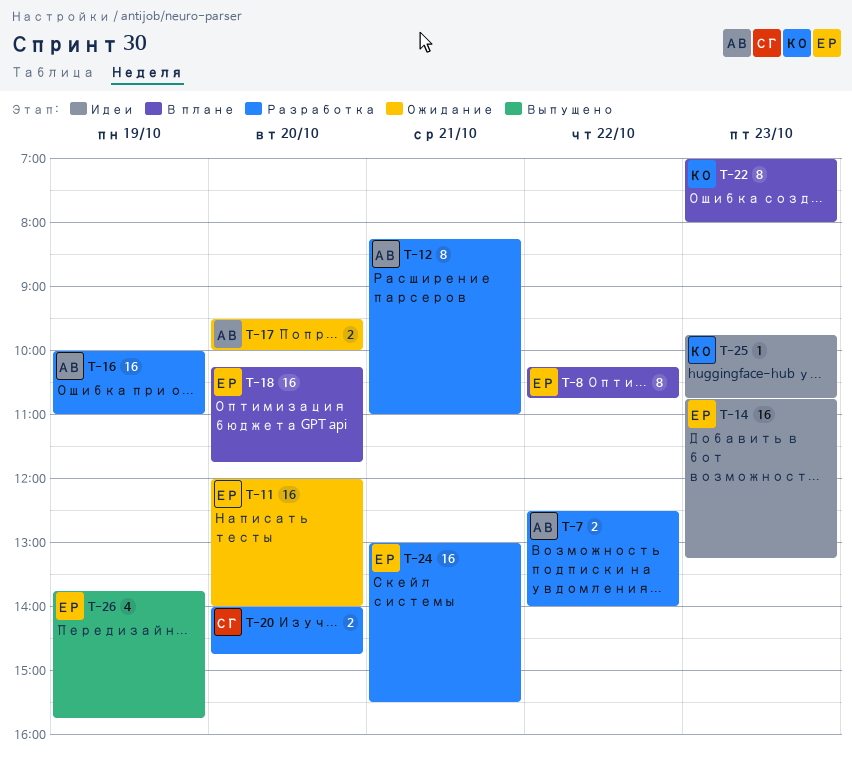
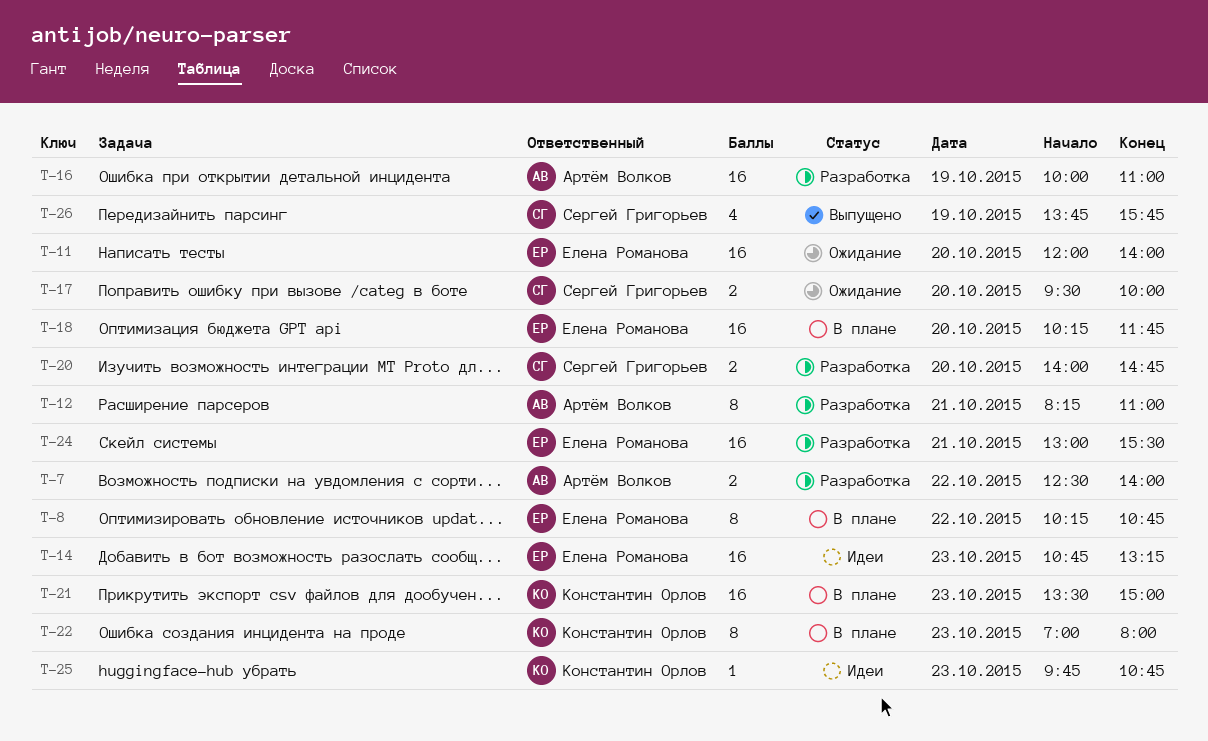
T-17, owner: Артём Волков -> Сергей Григорьев
T-21: none -> present
T-26, owner: Елена Романова -> Сергей Григорьев

